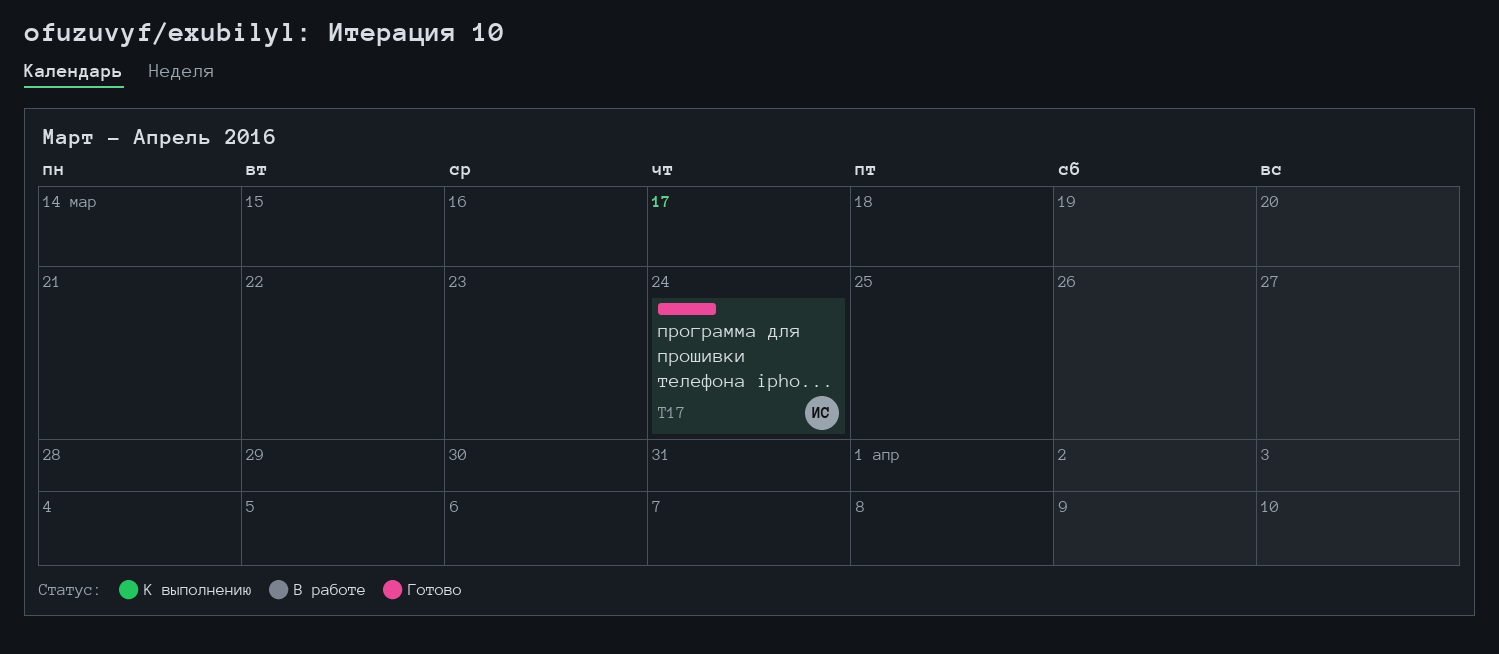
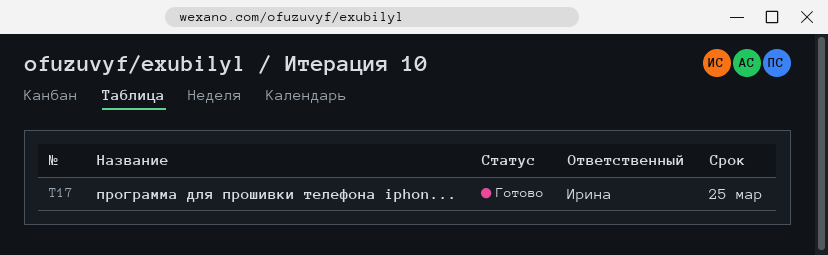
T17, due: Mar 24 -> Mar 25

